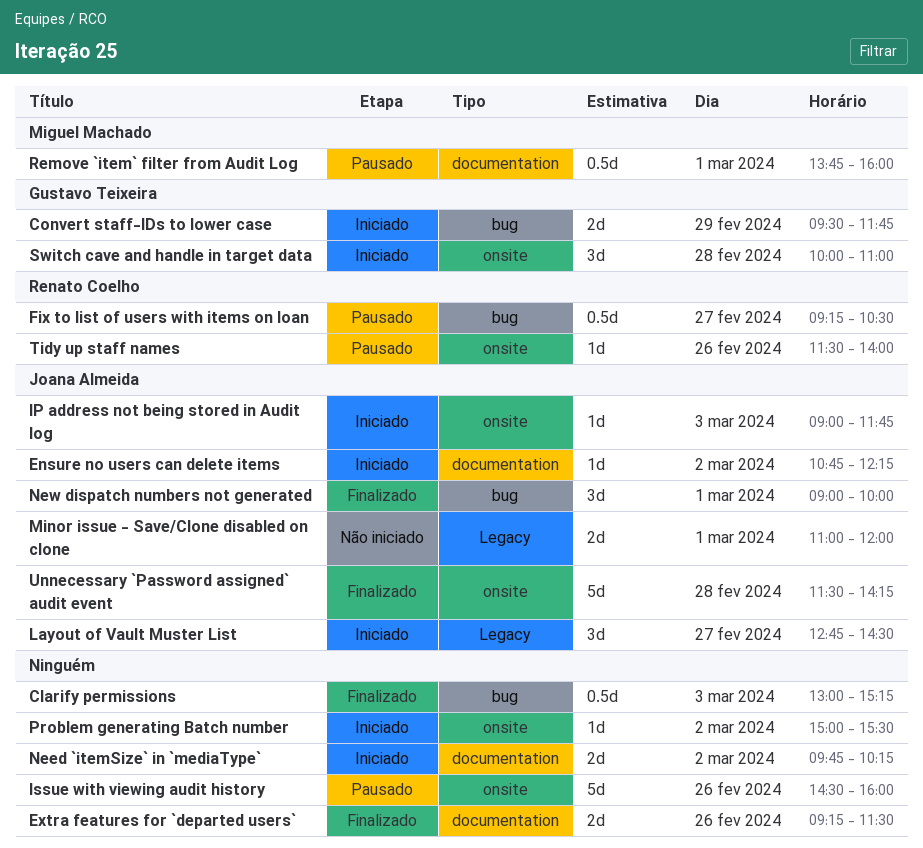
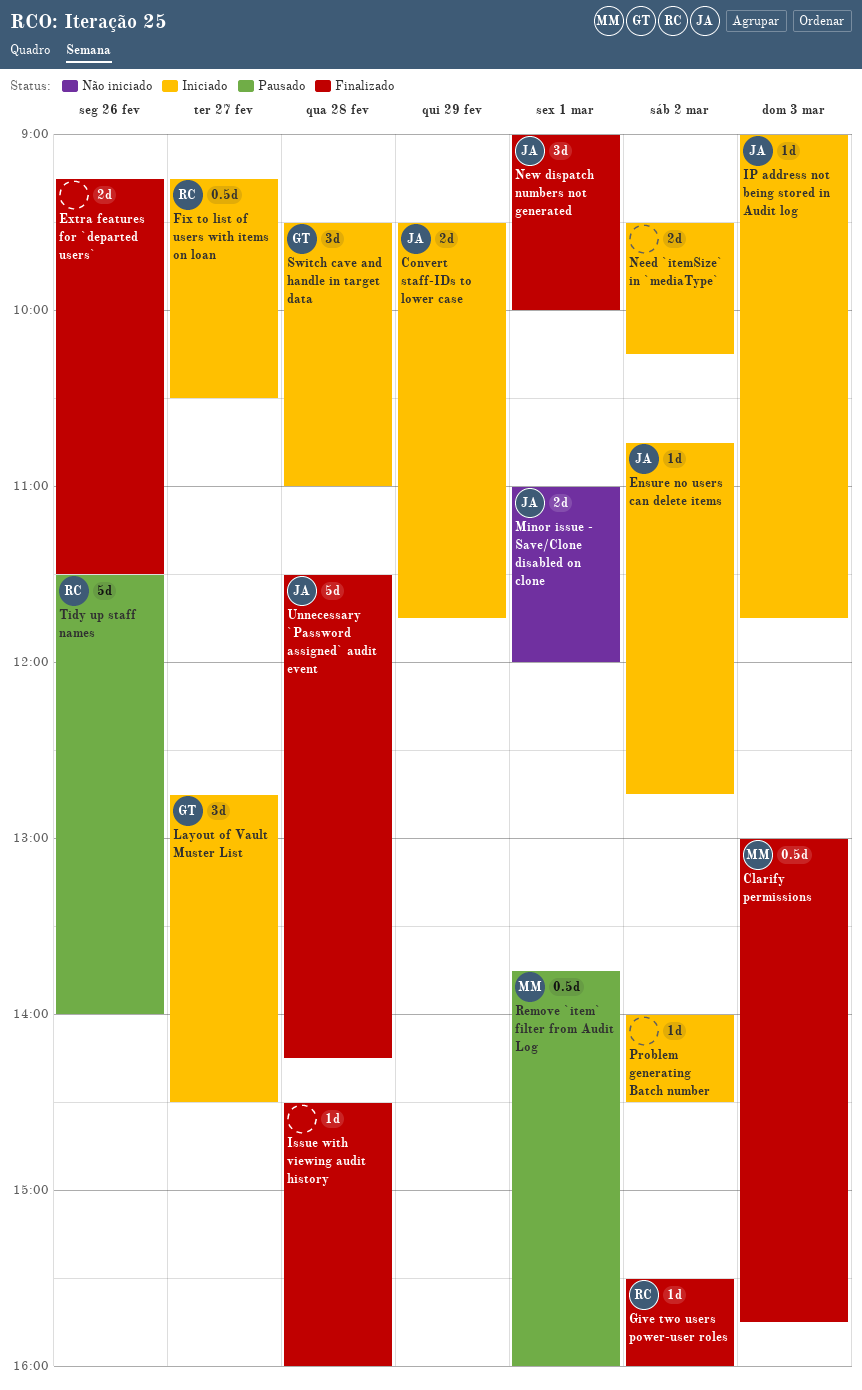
Clarify permissions, owner: none -> Miguel Machado
Clarify permissions, ends: 15:15 -> 15:45
Convert staff-IDs to lower case, owner: Gustavo Teixeira -> Joana Almeida
Ensure no users can delete items, ends: 12:15 -> 12:45
Fix to list of users with items on loan, status: Pausado -> Iniciado
Give two users power-user roles: none -> present
Issue with viewing audit history, status: Pausado -> Finalizado
Issue with viewing audit history, estimate: 5d -> 1d
Issue with viewing audit history, day: Feb 26 -> Feb 28
Layout of Vault Muster List, owner: Joana Almeida -> Gustavo Teixeira
Need `itemSize` in `mediaType`, begins: 09:45 -> 09:30
Problem generating Batch number, begins: 15:00 -> 14:00
Problem generating Batch number, ends: 15:30 -> 14:30
Switch cave and handle in target data, begins: 10:00 -> 09:30
Tidy up staff names, estimate: 1d -> 5d

